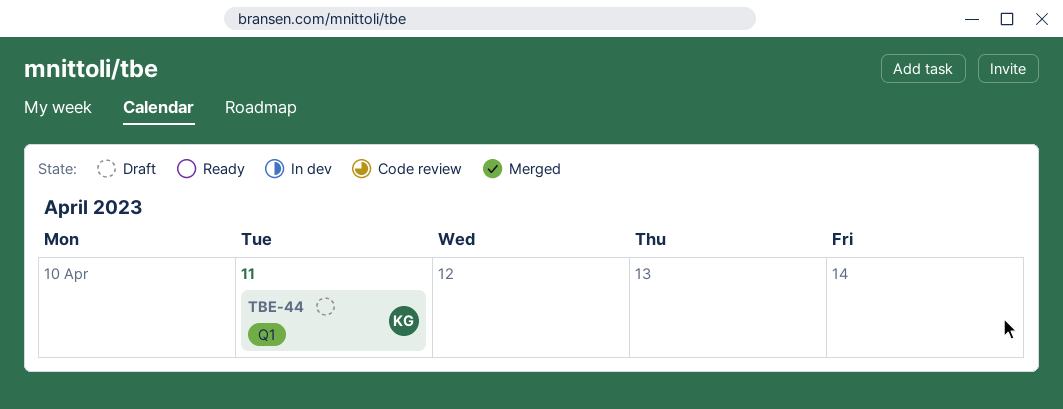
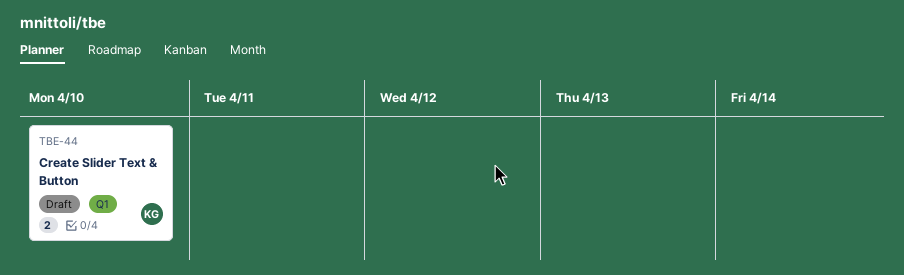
TBE-44, due: Apr 11 -> Apr 10

